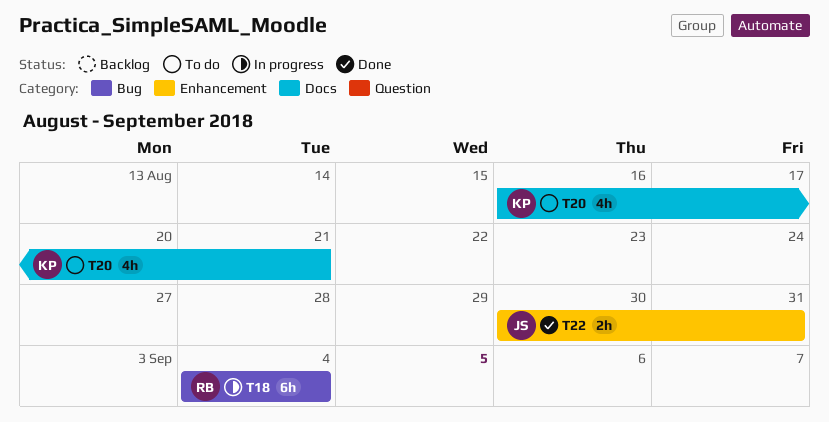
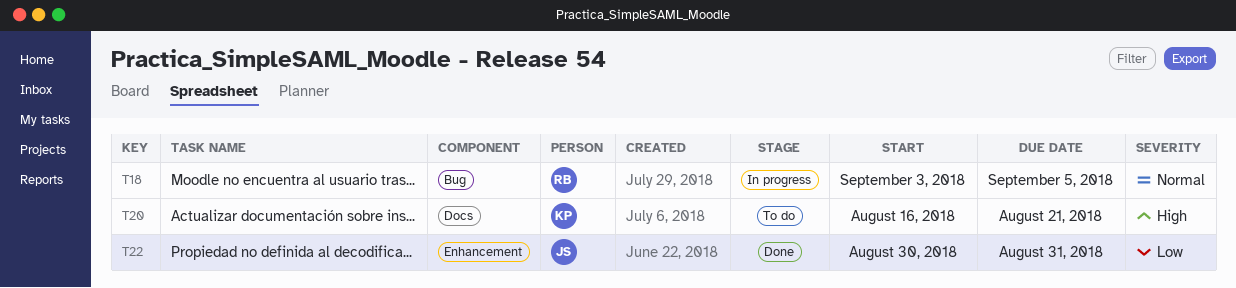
T18, start: Sep 4 -> Sep 3
T18, due: Sep 4 -> Sep 5

